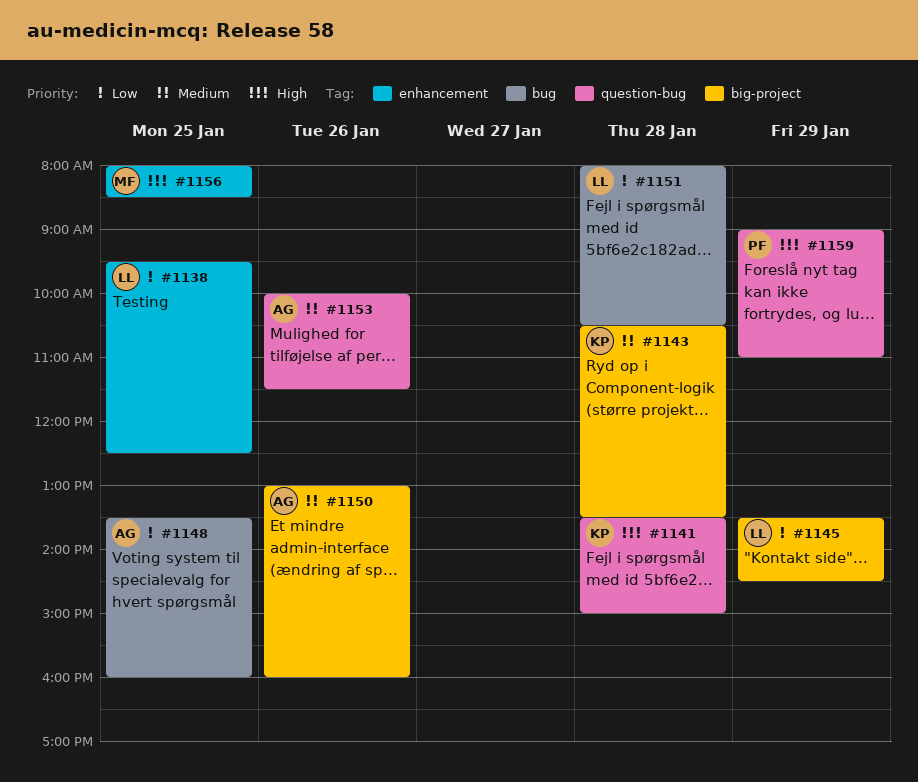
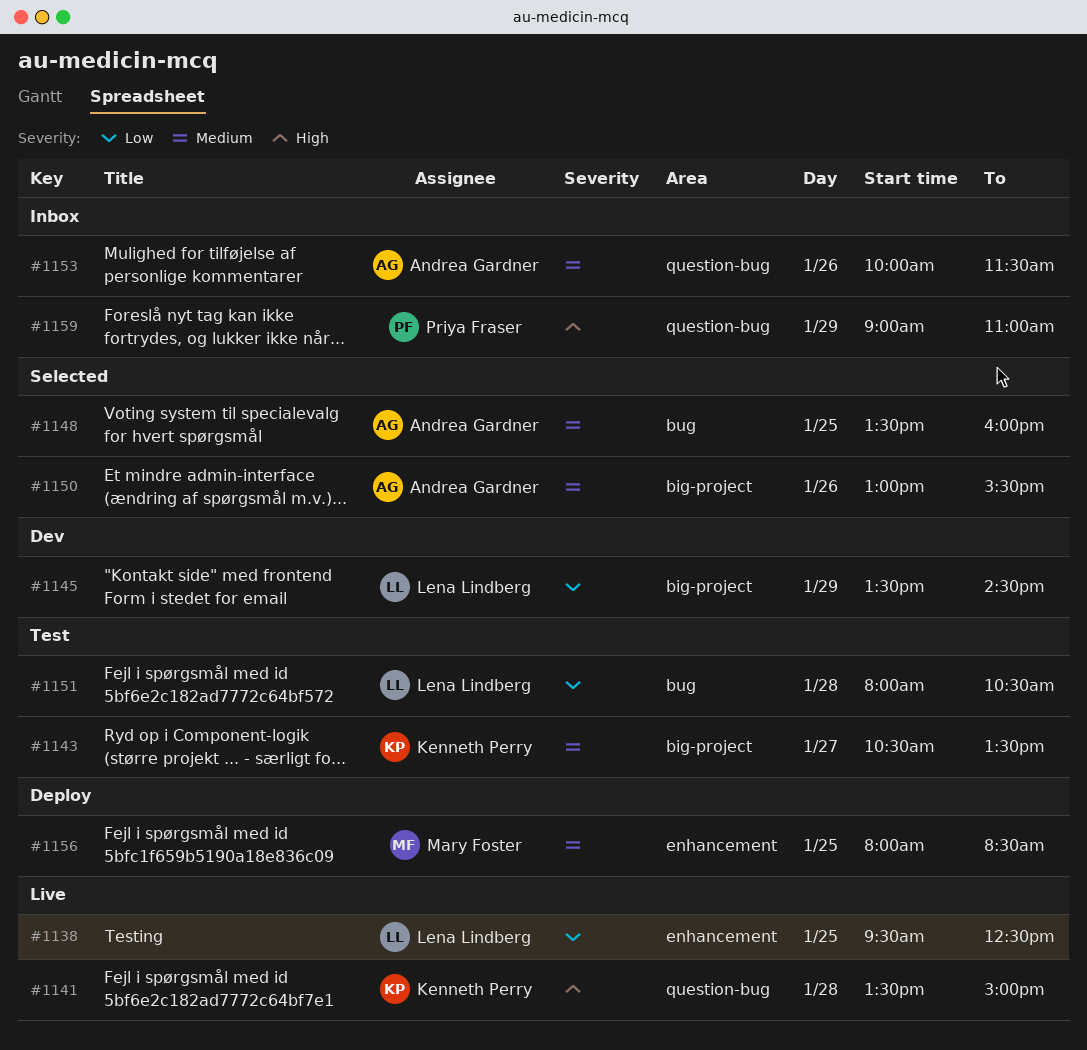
#1143, day: Jan 28 -> Jan 27
#1148, priority: Low -> Medium
#1150, ends: 16:00 -> 15:30
#1156, priority: High -> Medium

